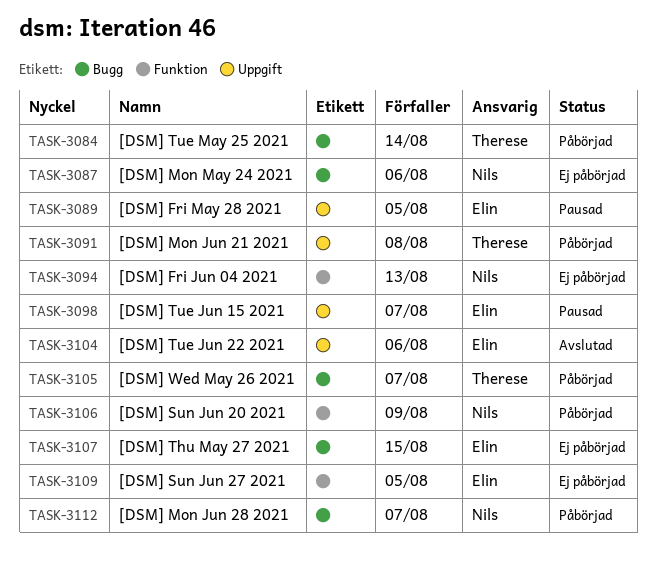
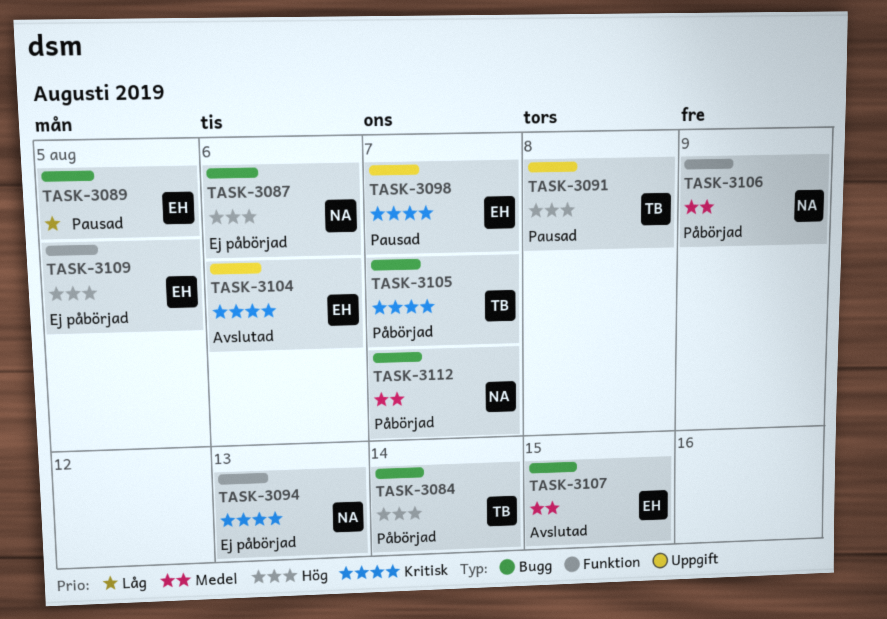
TASK-3089, label: Uppgift -> Bugg
TASK-3091, status: Påbörjad -> Pausad
TASK-3107, status: Ej påbörjad -> Avslutad

